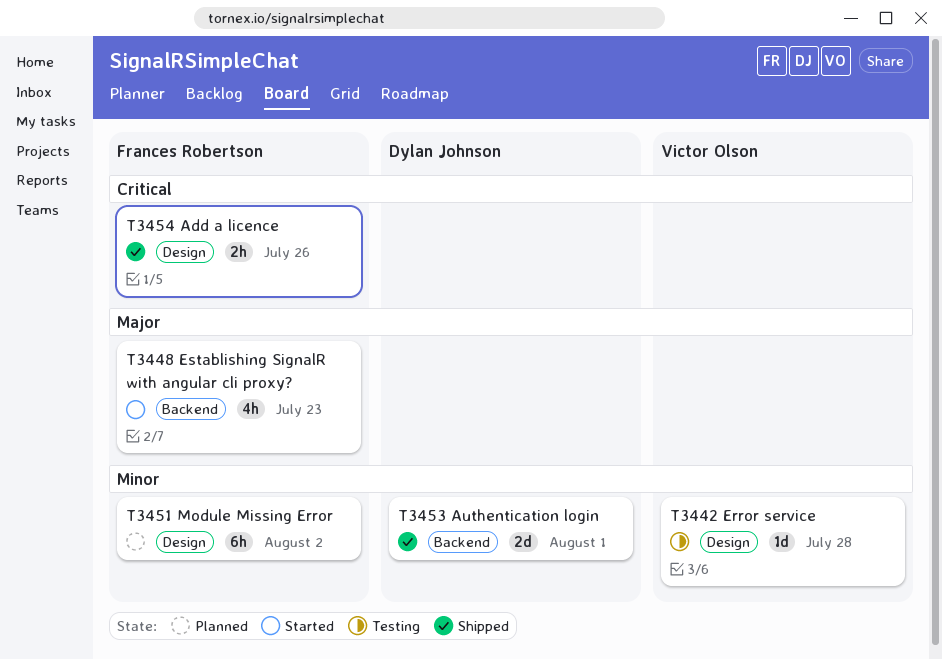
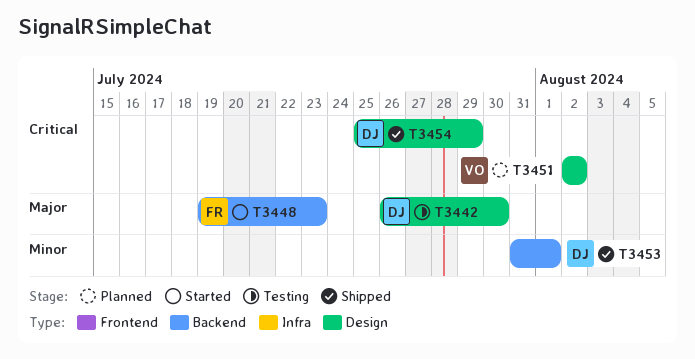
T3442, owner: Victor Olson -> Dylan Johnson
T3442, priority: Minor -> Major
T3442, due: Jul 28 -> Jul 30
T3451, owner: Frances Robertson -> Victor Olson
T3451, priority: Minor -> Critical
T3454, owner: Frances Robertson -> Dylan Johnson
T3454, due: Jul 26 -> Jul 29

